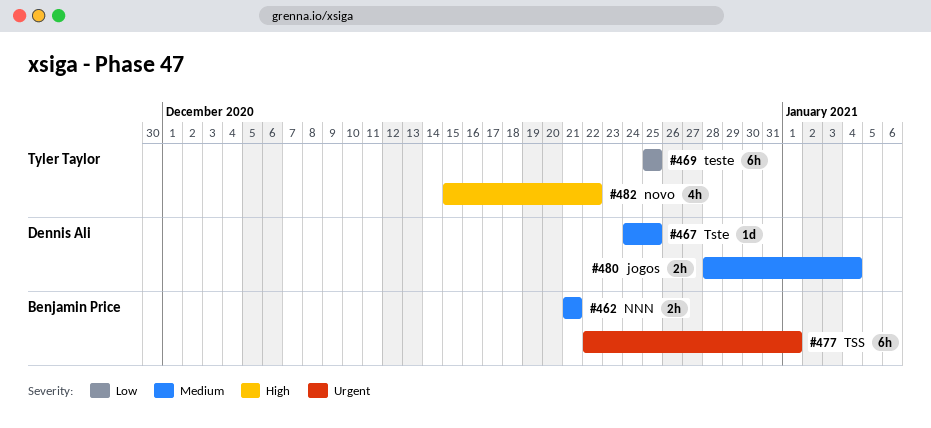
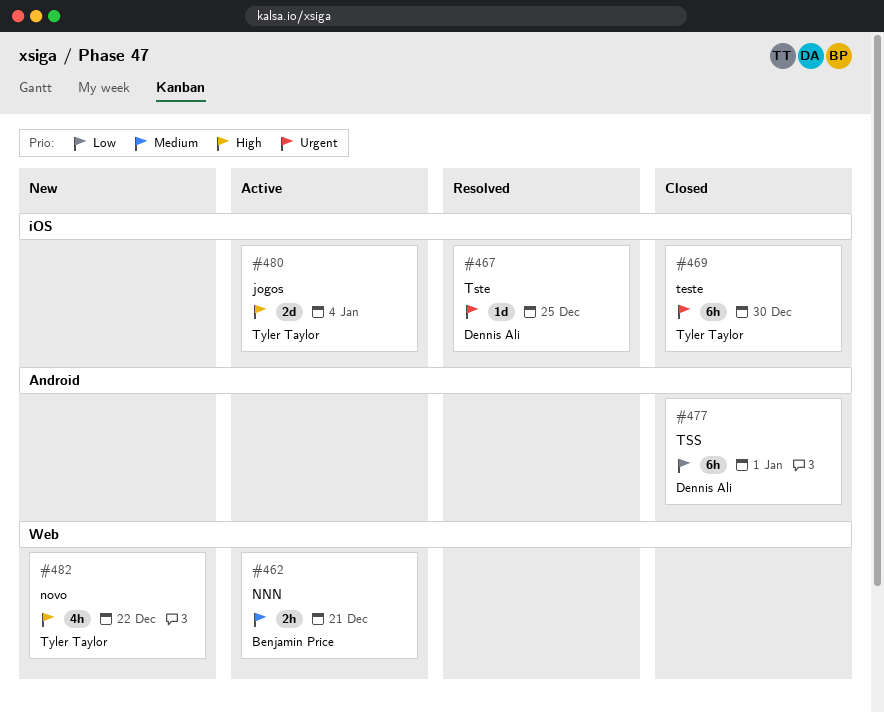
#467, priority: Medium -> Urgent
#469, priority: Low -> Urgent
#469, due: Dec 25 -> Dec 30
#477, owner: Benjamin Price -> Dennis Ali
#477, priority: Urgent -> Low
#480, owner: Dennis Ali -> Tyler Taylor
#480, priority: Medium -> High
#480, estimate: 2h -> 2d

